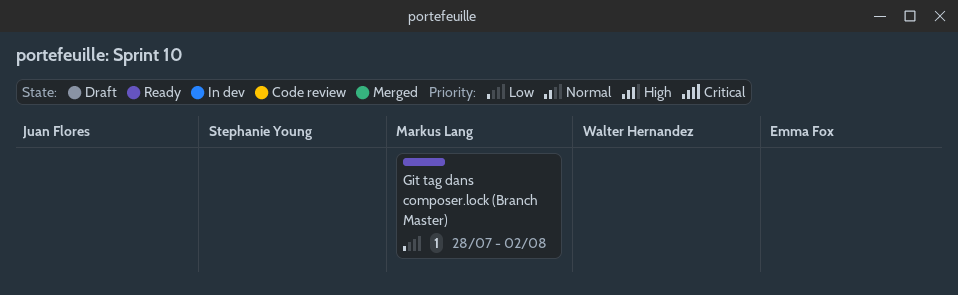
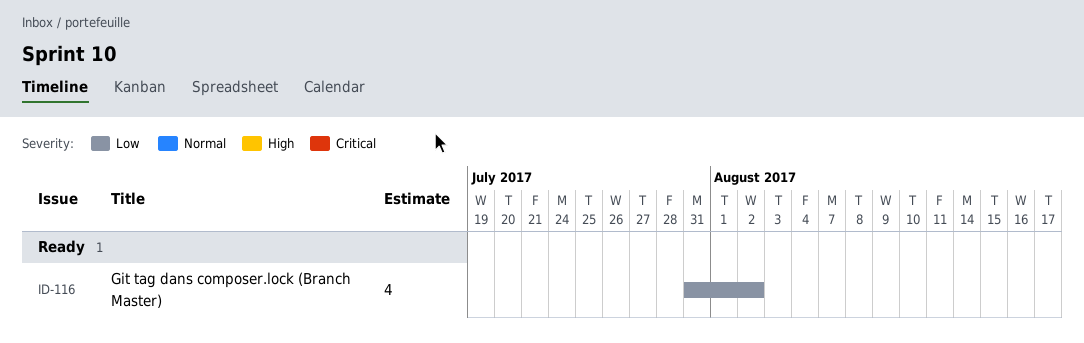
Git tag dans composer.lock (Branch Master), estimate: 1 -> 4
Git tag dans composer.lock (Branch Master), start: Jul 28 -> Jul 31

